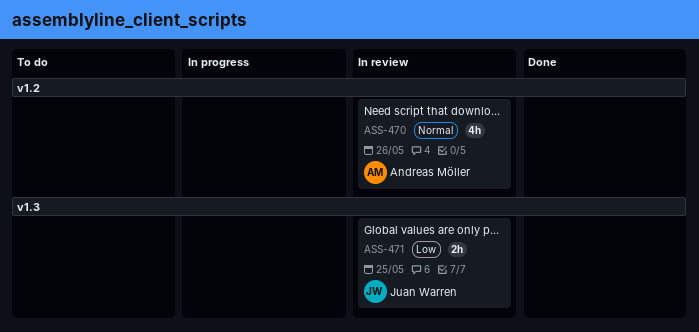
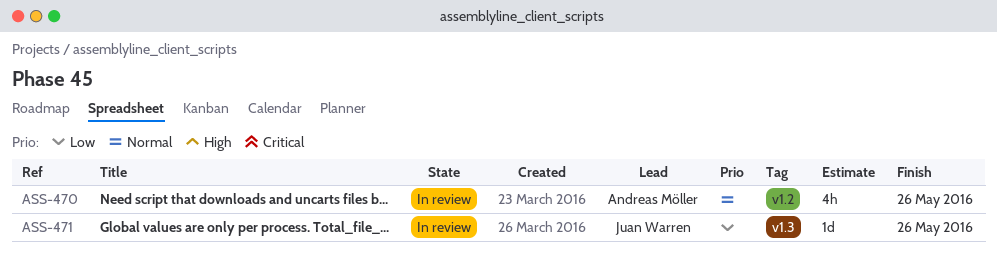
ASS-471, estimate: 2h -> 1d
ASS-471, due: May 25 -> May 26

